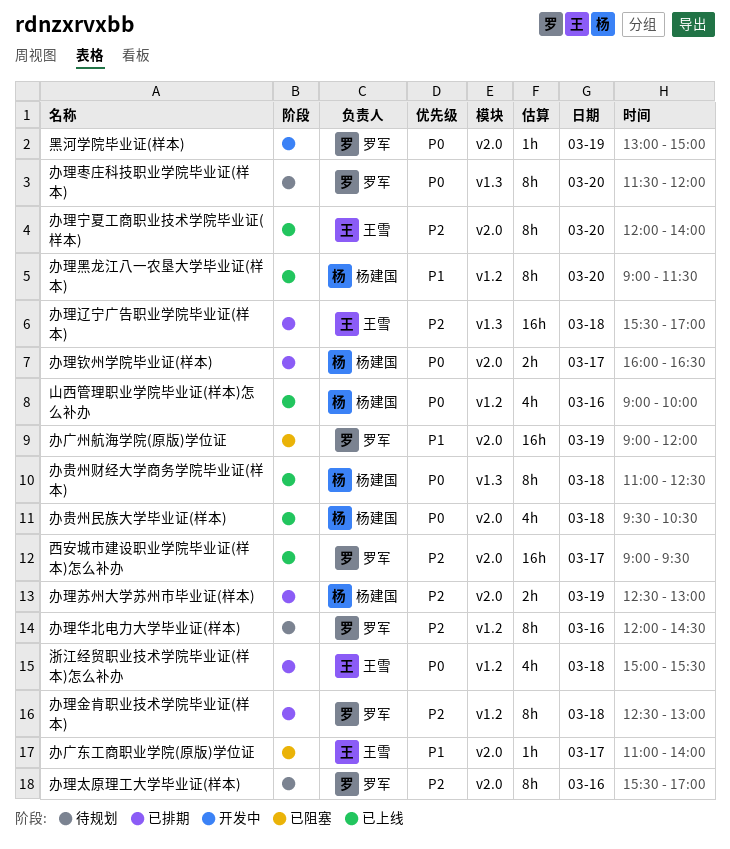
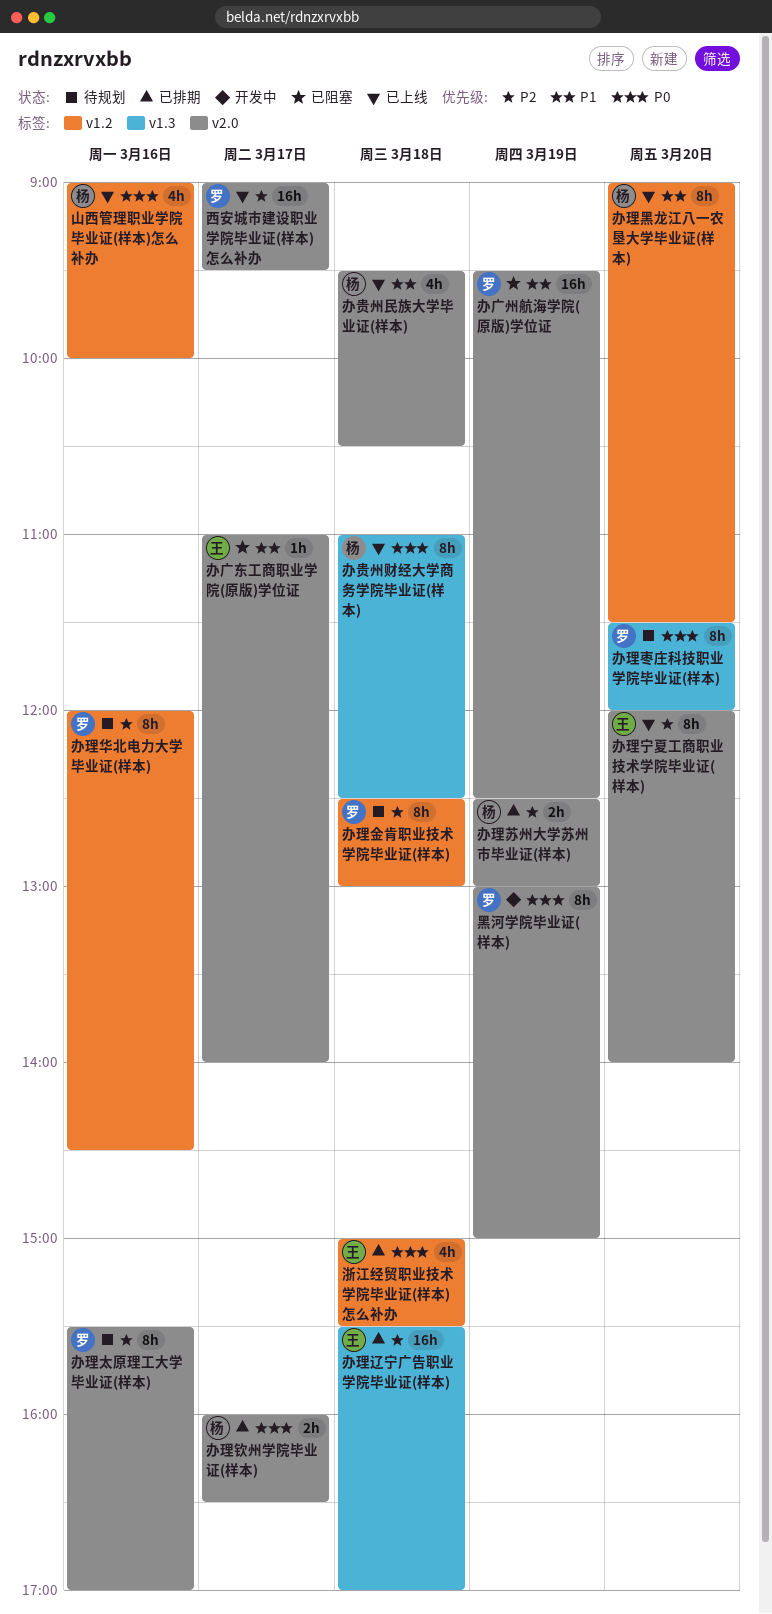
办广州航海学院(原版)学位证, begins: 09:00 -> 09:30
办广州航海学院(原版)学位证, ends: 12:00 -> 12:30
办理金肯职业技术学院毕业证(样本), status: 已排期 -> 待规划
办贵州民族大学毕业证(样本), priority: P0 -> P1
黑河学院毕业证(样本), estimate: 1h -> 8h

